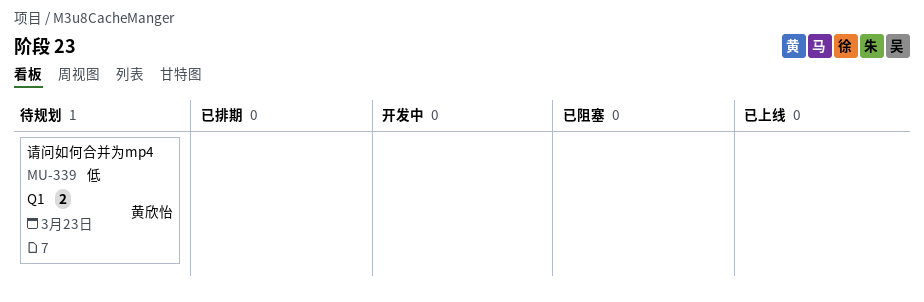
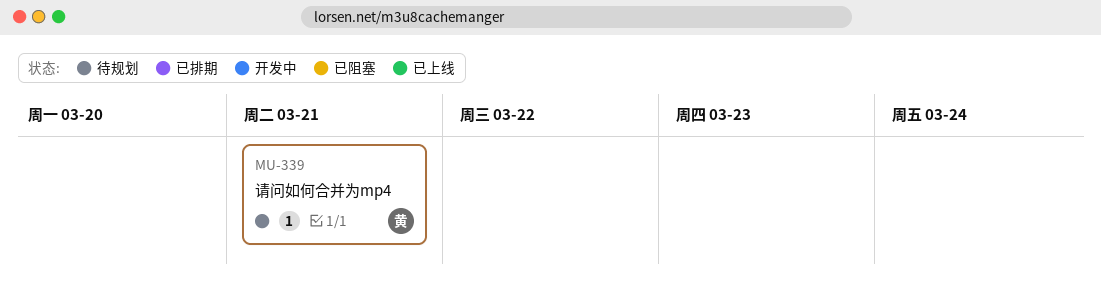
MU-339, estimate: 2 -> 1
MU-339, due: Mar 23 -> Mar 21

